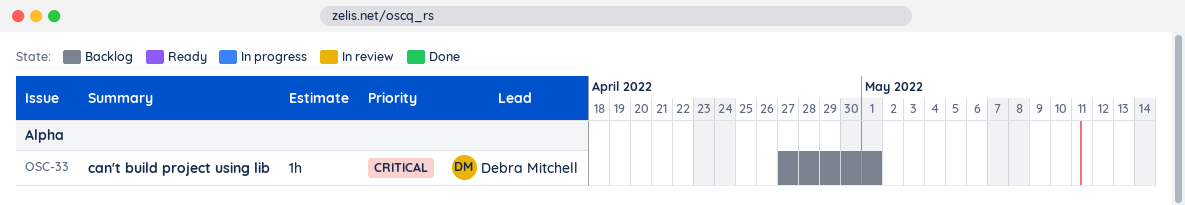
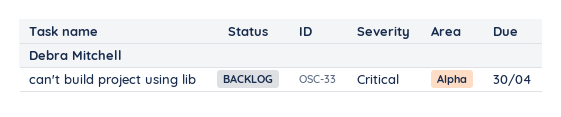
OSC-33, due: May 1 -> Apr 30

